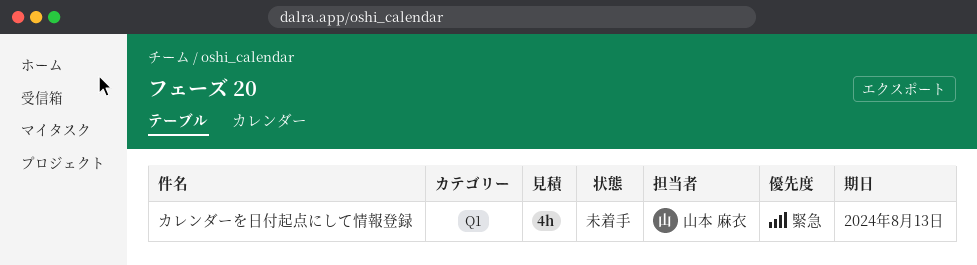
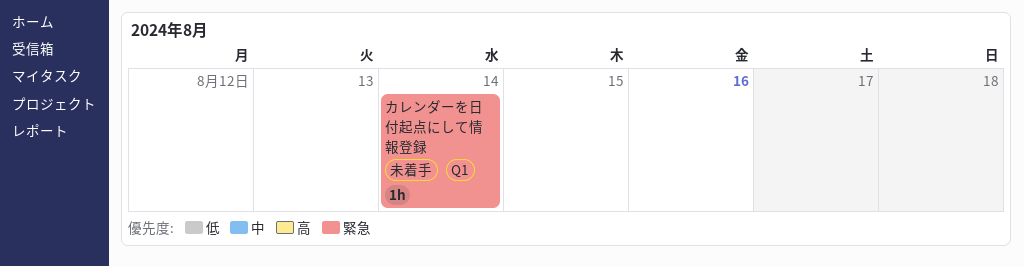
カレンダーを日付起点にして情報登録, estimate: 4h -> 1h
カレンダーを日付起点にして情報登録, due: Aug 13 -> Aug 14

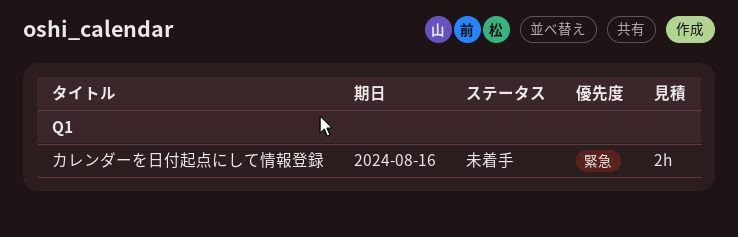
カレンダーを日付起点にして情報登録, estimate: 1h -> 2h
カレンダーを日付起点にして情報登録, due: Aug 14 -> Aug 16

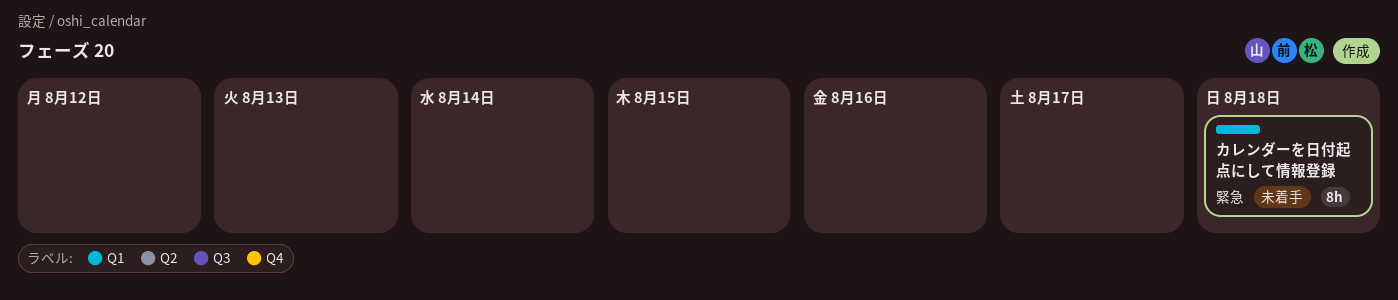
カレンダーを日付起点にして情報登録, estimate: 2h -> 8h
カレンダーを日付起点にして情報登録, due: Aug 16 -> Aug 18

